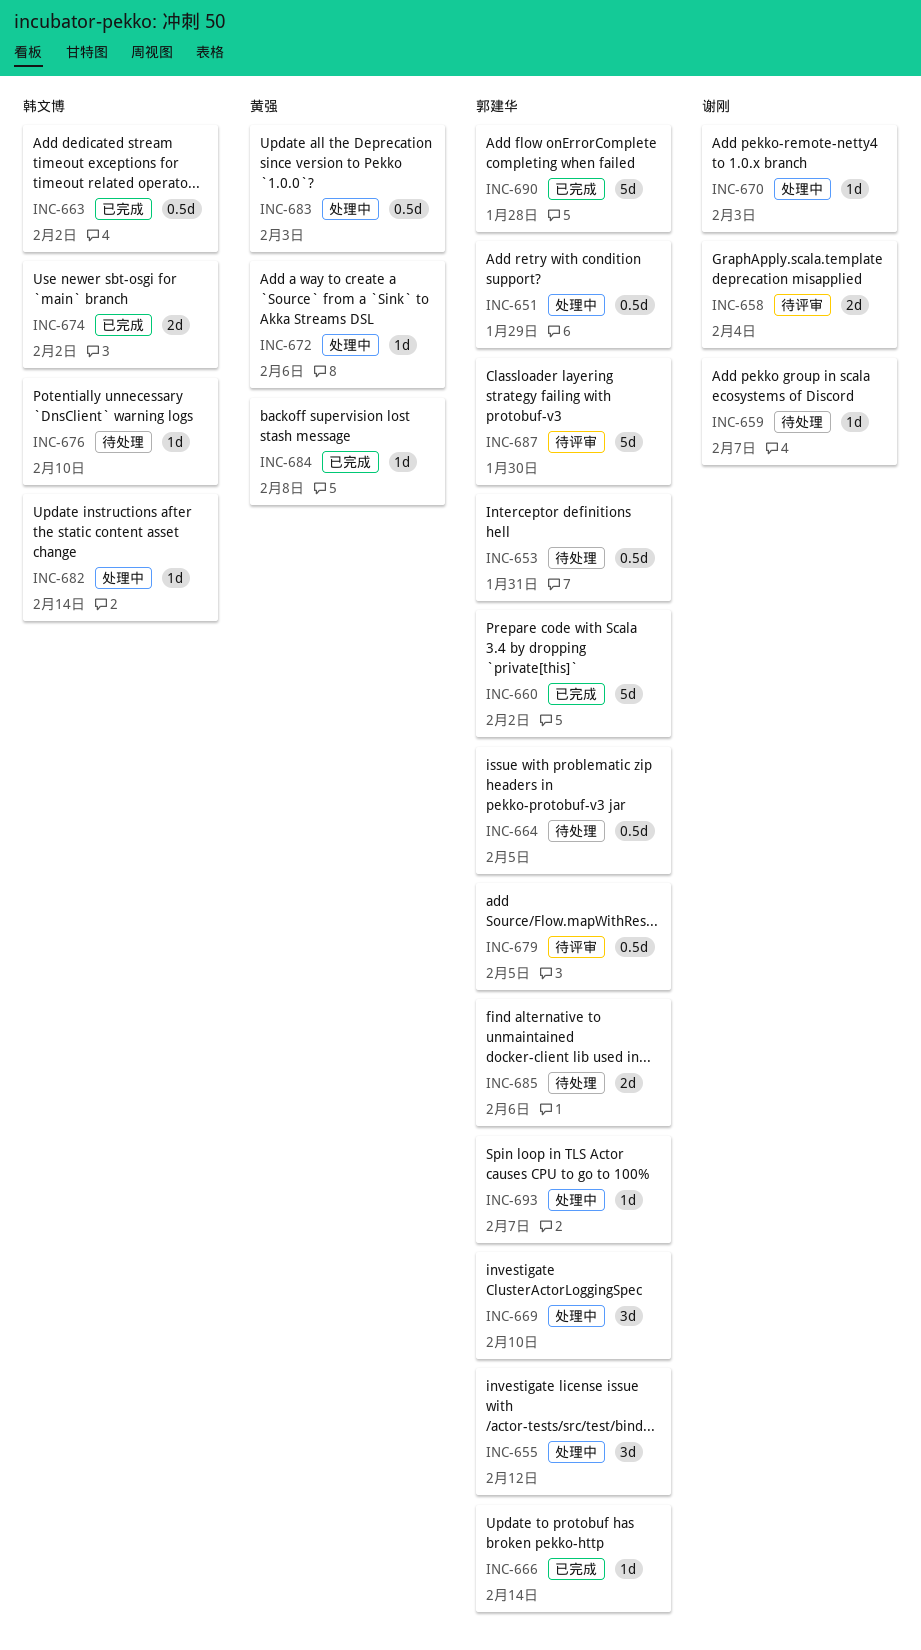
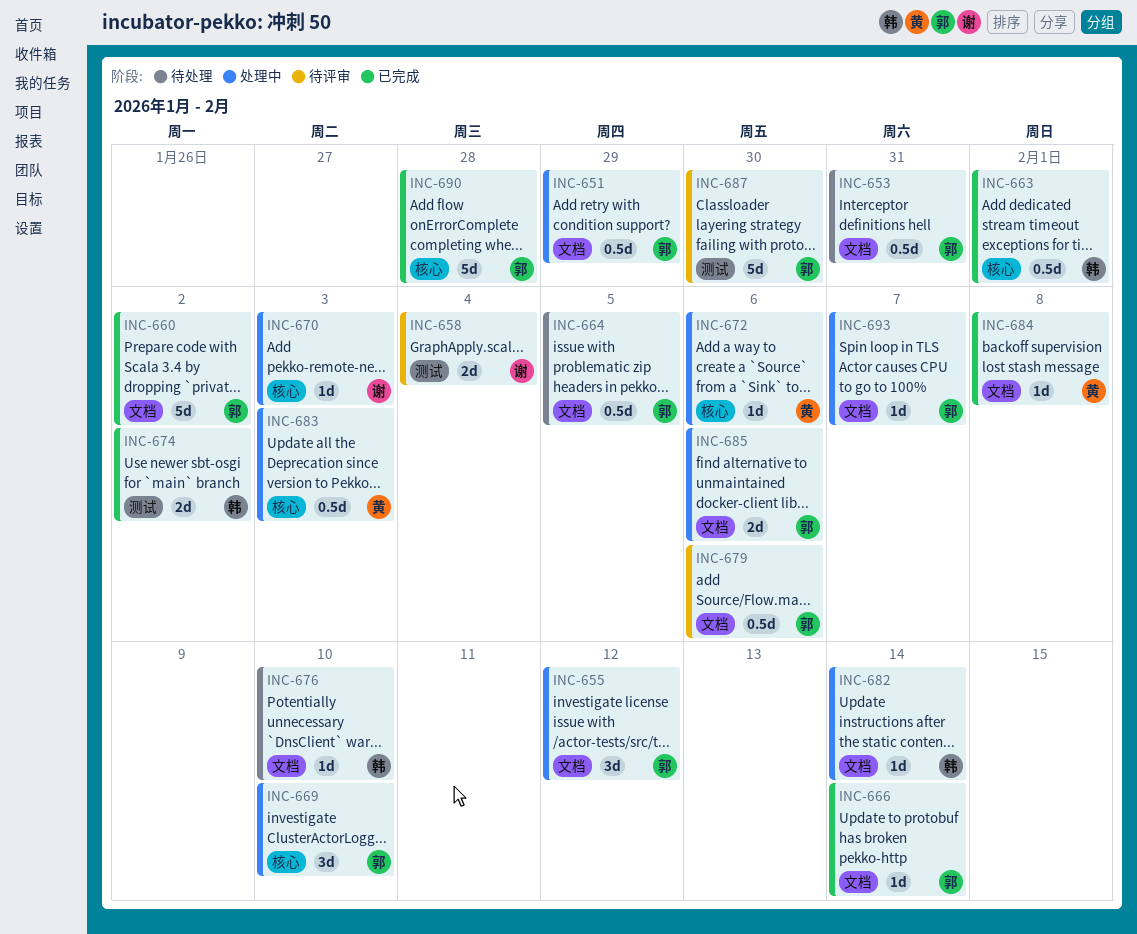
INC-659: present -> none
INC-663, due: Feb 2 -> Feb 1
INC-679, due: Feb 5 -> Feb 6
INC-685, status: 待处理 -> 处理中

